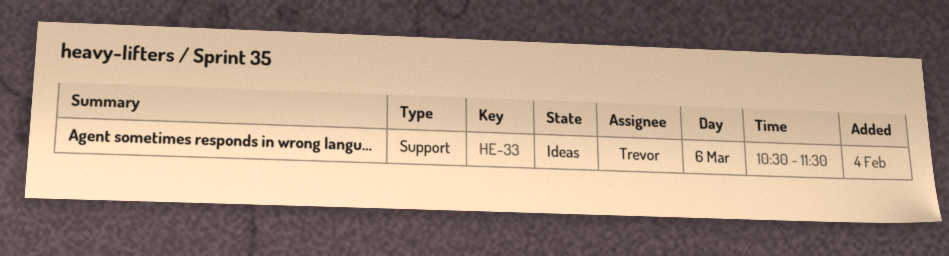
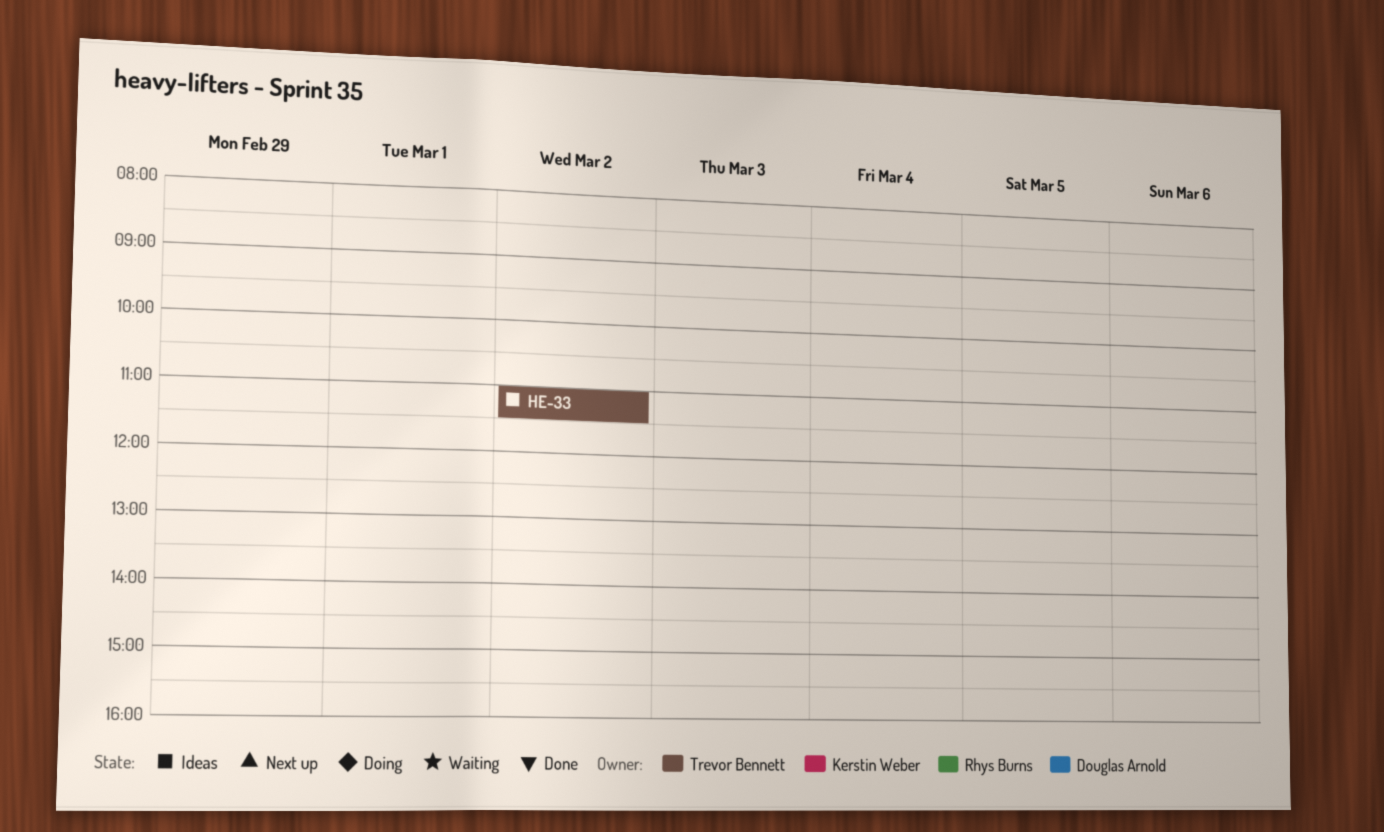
HE-33, day: Mar 6 -> Mar 2
HE-33, begins: 10:30 -> 11:00

